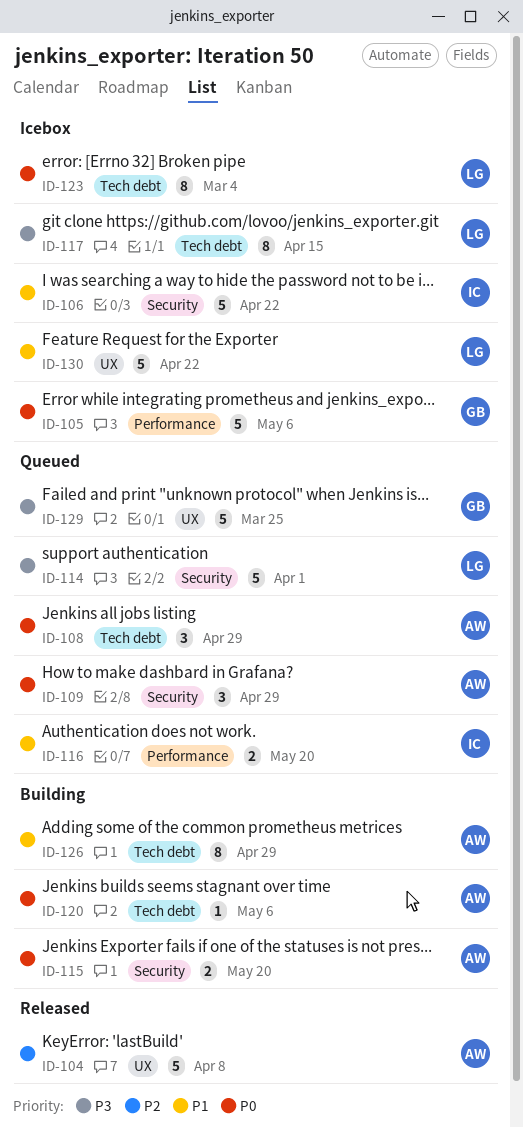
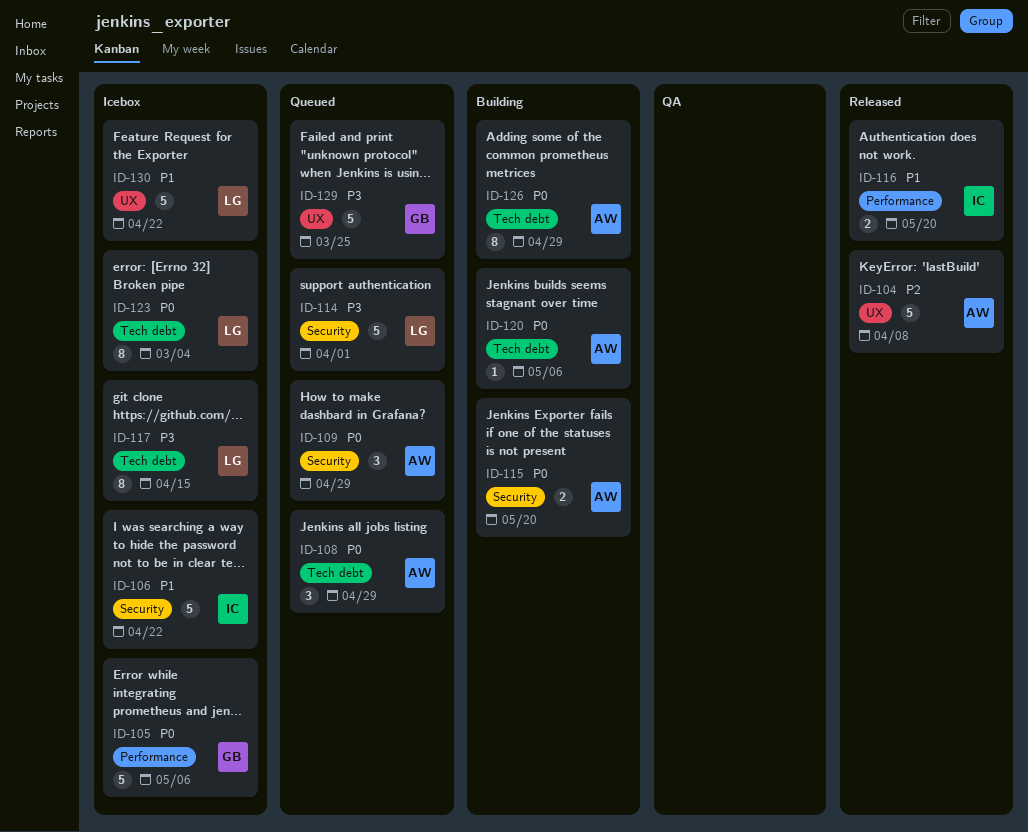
ID-116, status: Queued -> Released
ID-126, priority: P1 -> P0

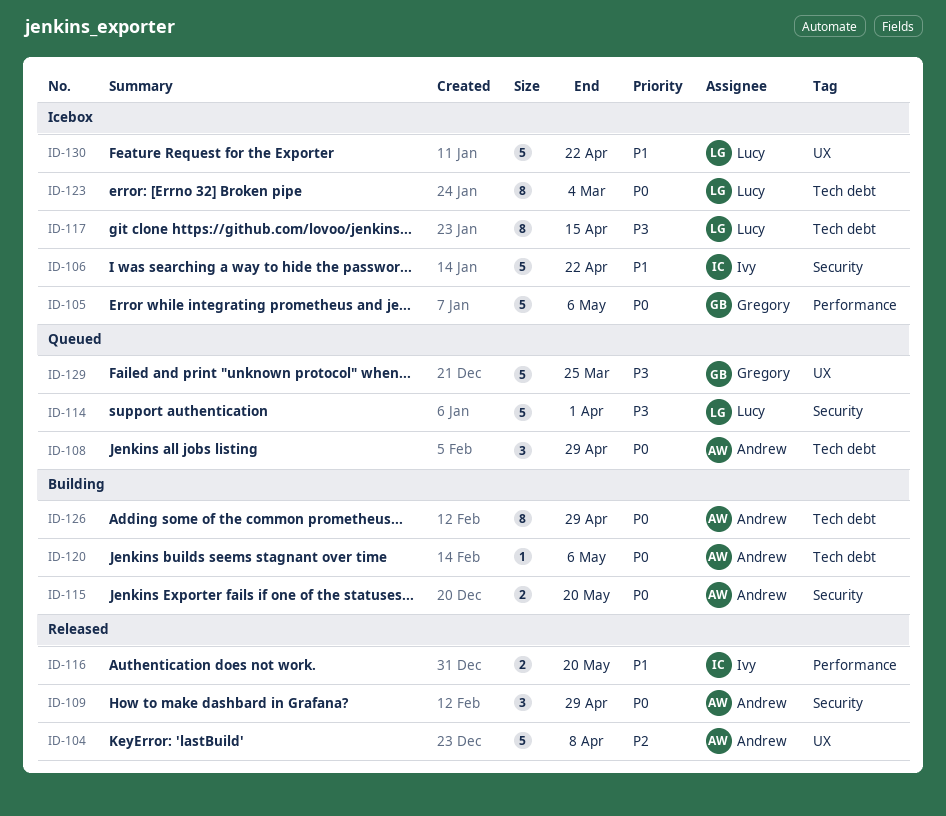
ID-109, status: Queued -> Released

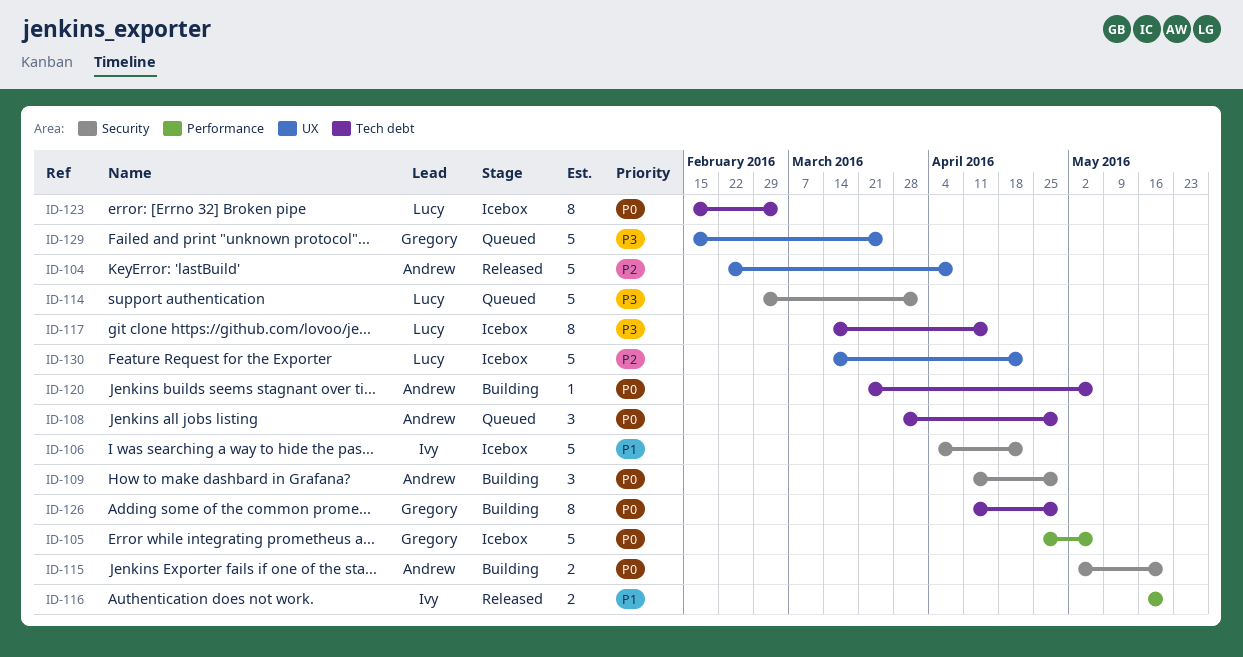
ID-109, status: Released -> Building
ID-126, owner: Andrew -> Gregory
ID-130, priority: P1 -> P2

